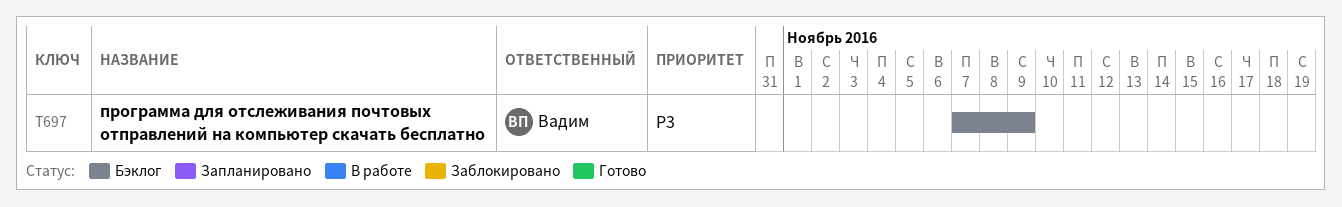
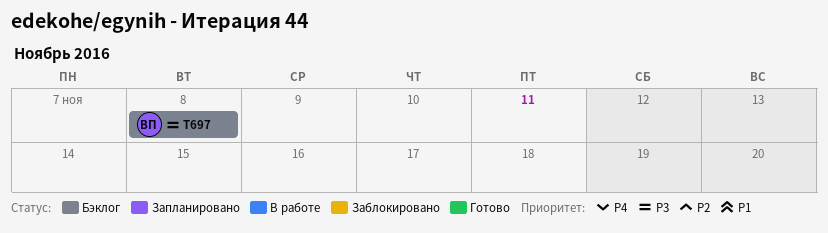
T697, start: Nov 7 -> Nov 8
T697, due: Nov 9 -> Nov 8

